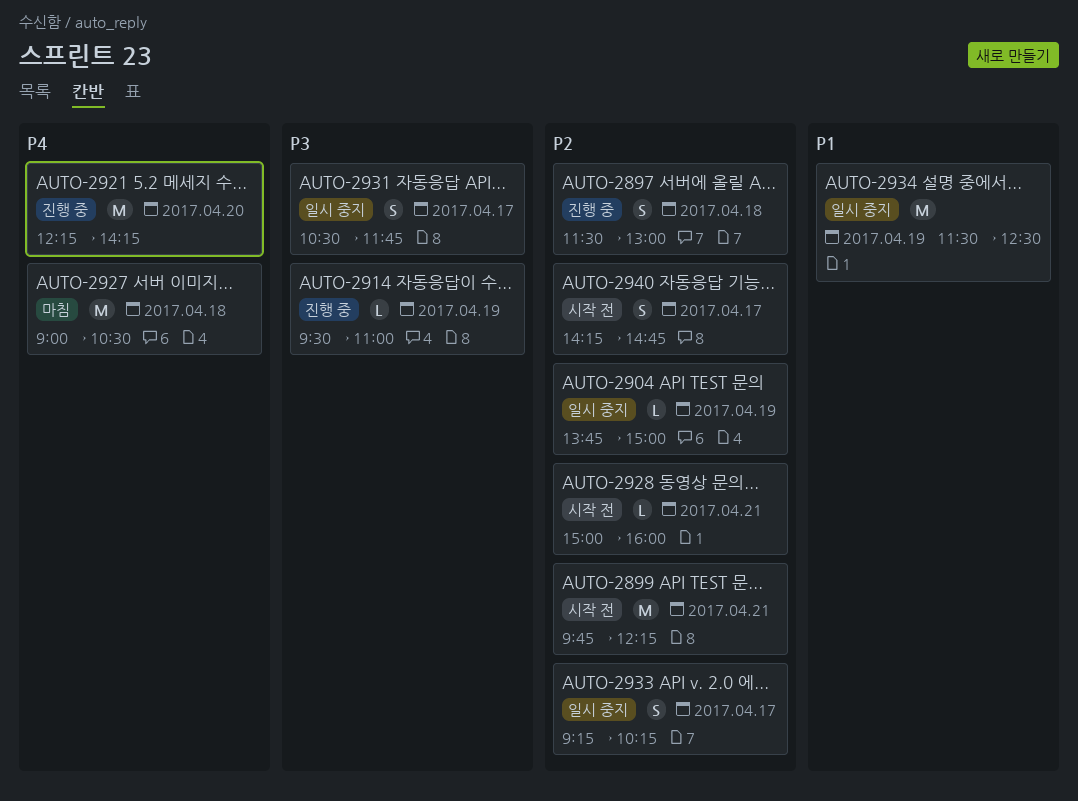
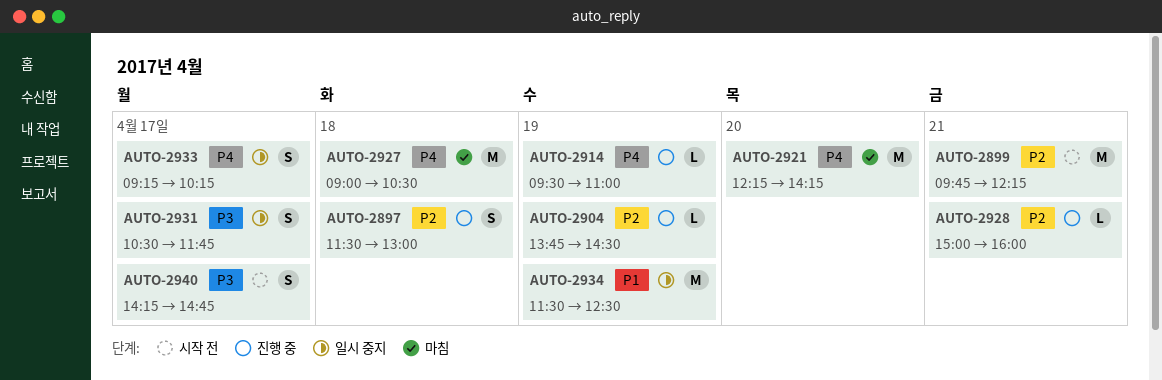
AUTO-2904, status: 일시 중지 -> 진행 중
AUTO-2904, ends: 15:00 -> 14:30
AUTO-2914, priority: P3 -> P4
AUTO-2921, status: 진행 중 -> 마침
AUTO-2928, status: 시작 전 -> 진행 중
AUTO-2933, priority: P2 -> P4
AUTO-2940, priority: P2 -> P3

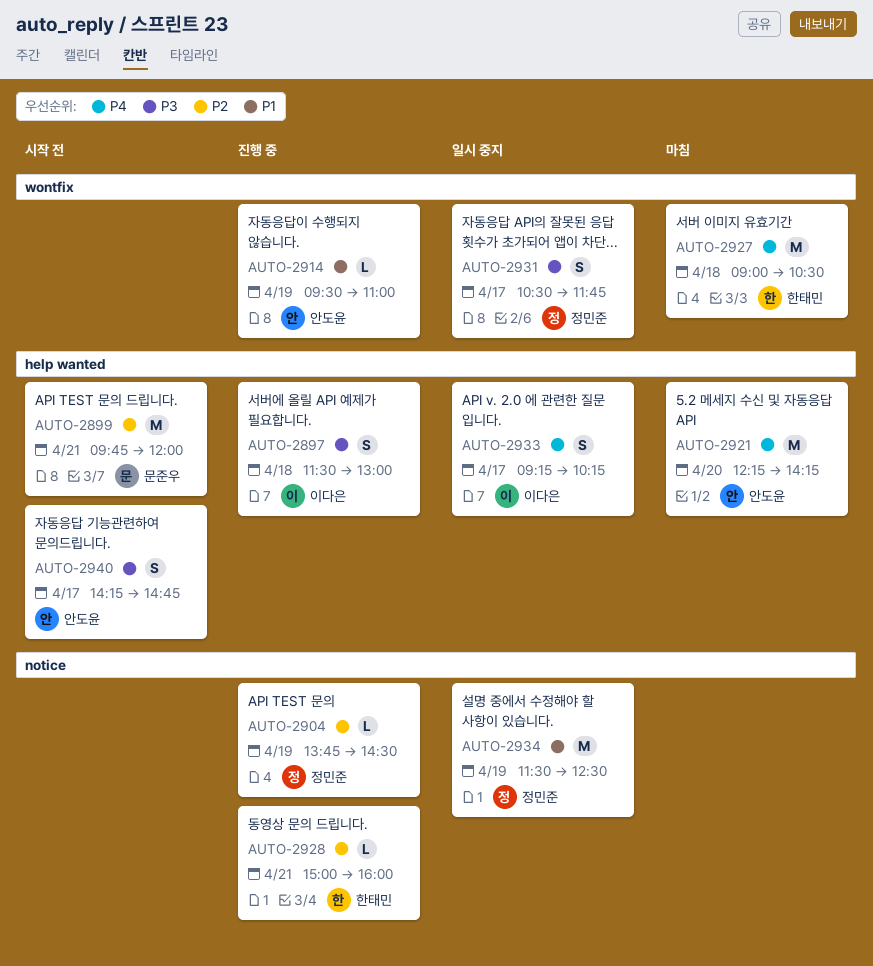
AUTO-2897, priority: P2 -> P3
AUTO-2899, ends: 12:15 -> 12:00
AUTO-2914, priority: P4 -> P1

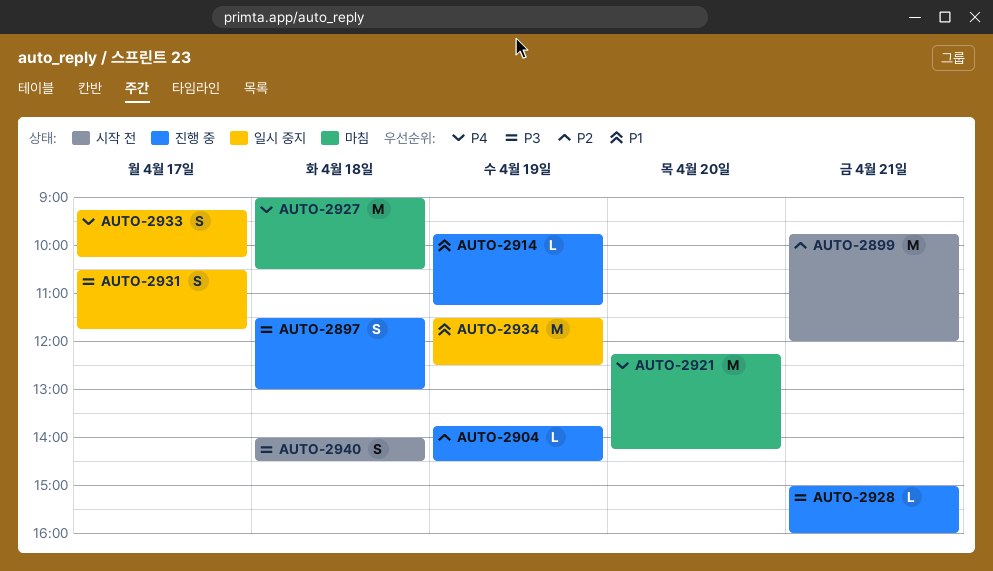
AUTO-2914, begins: 09:30 -> 09:45
AUTO-2914, ends: 11:00 -> 11:15
AUTO-2928, priority: P2 -> P3
AUTO-2940, day: Apr 17 -> Apr 18
AUTO-2940, begins: 14:15 -> 14:00
AUTO-2940, ends: 14:45 -> 14:30

